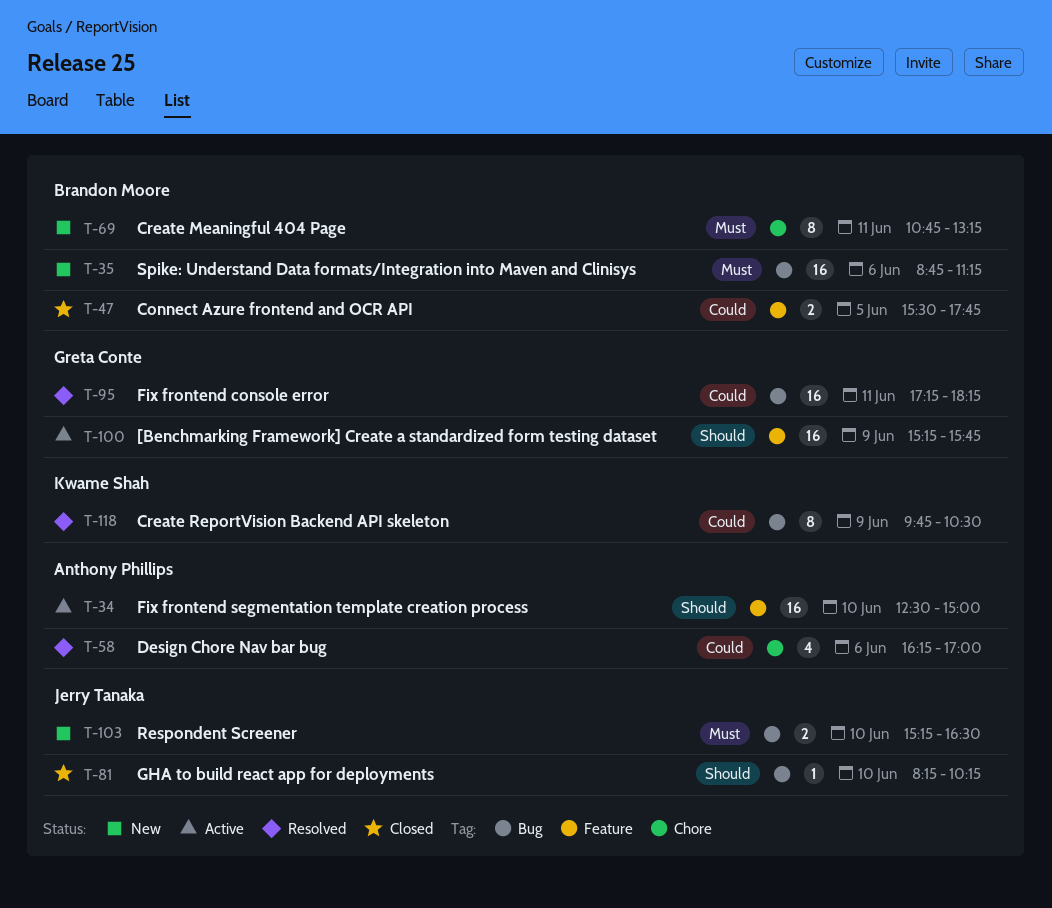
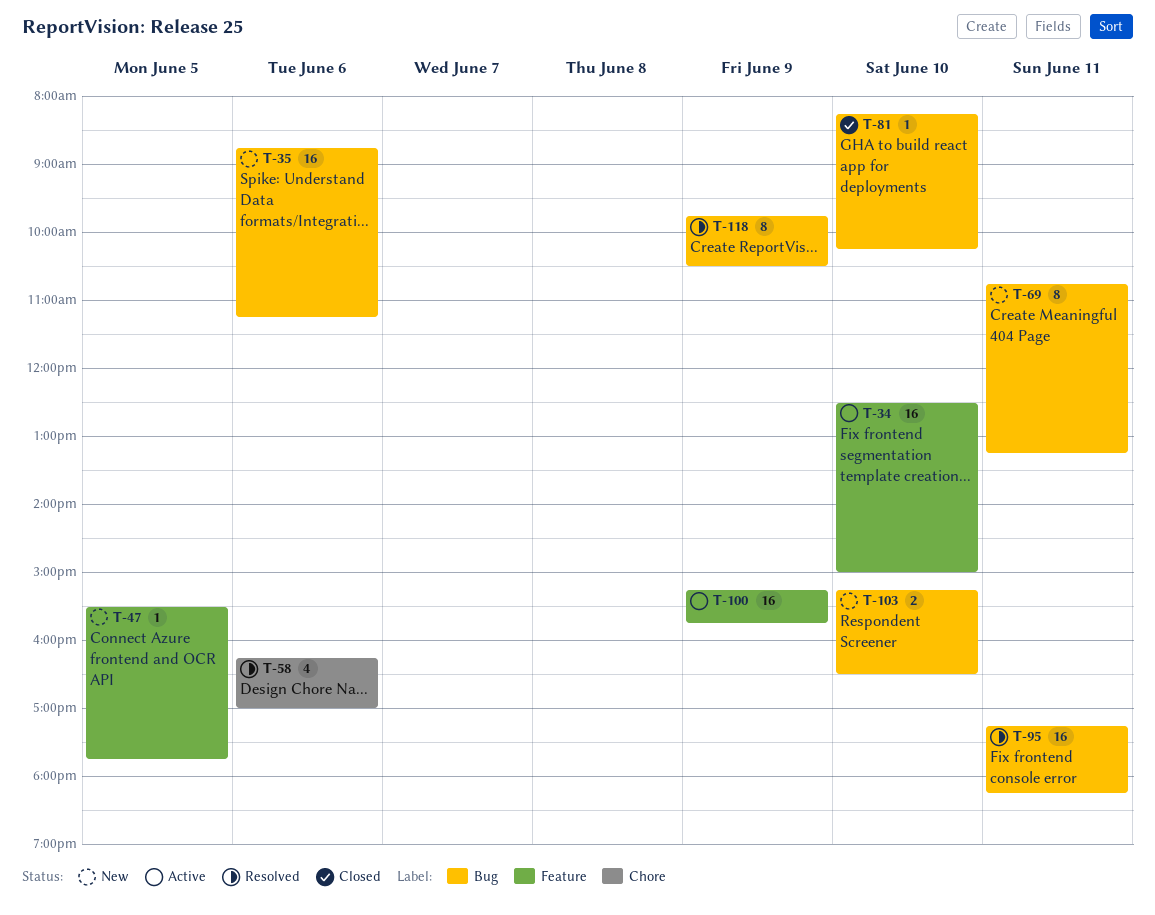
T-47, status: Closed -> New
T-47, estimate: 2 -> 1
T-69, label: Chore -> Bug

